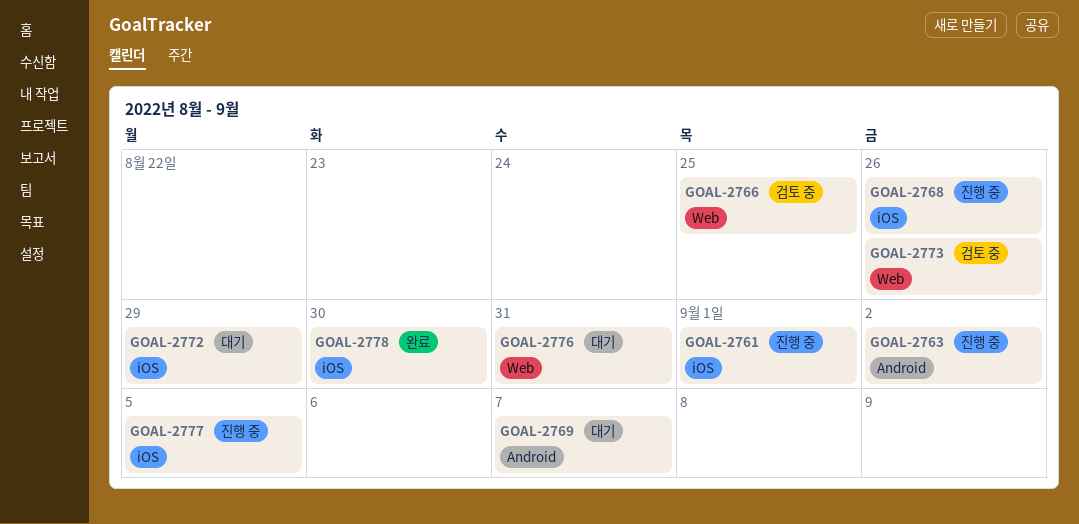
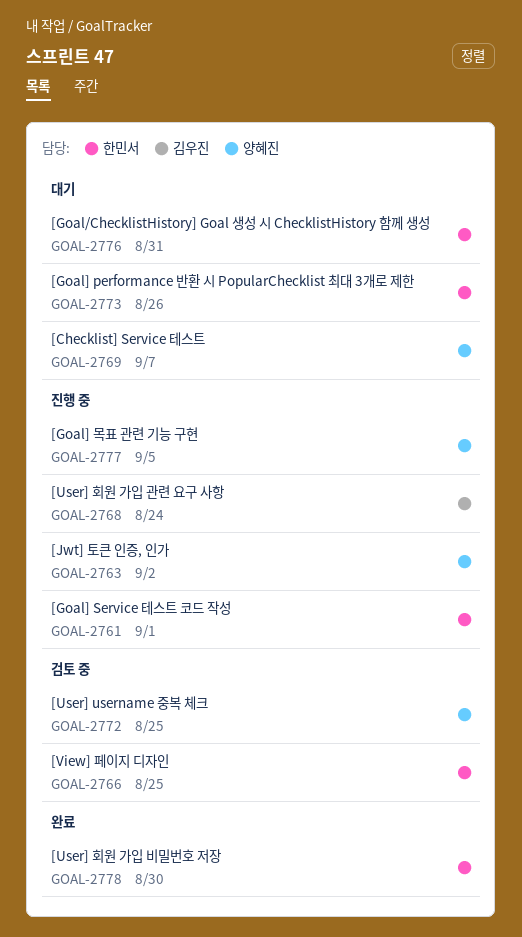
GOAL-2768, due: Aug 26 -> Aug 24
GOAL-2772, status: 대기 -> 검토 중
GOAL-2772, due: Aug 29 -> Aug 25
GOAL-2773, status: 검토 중 -> 대기

